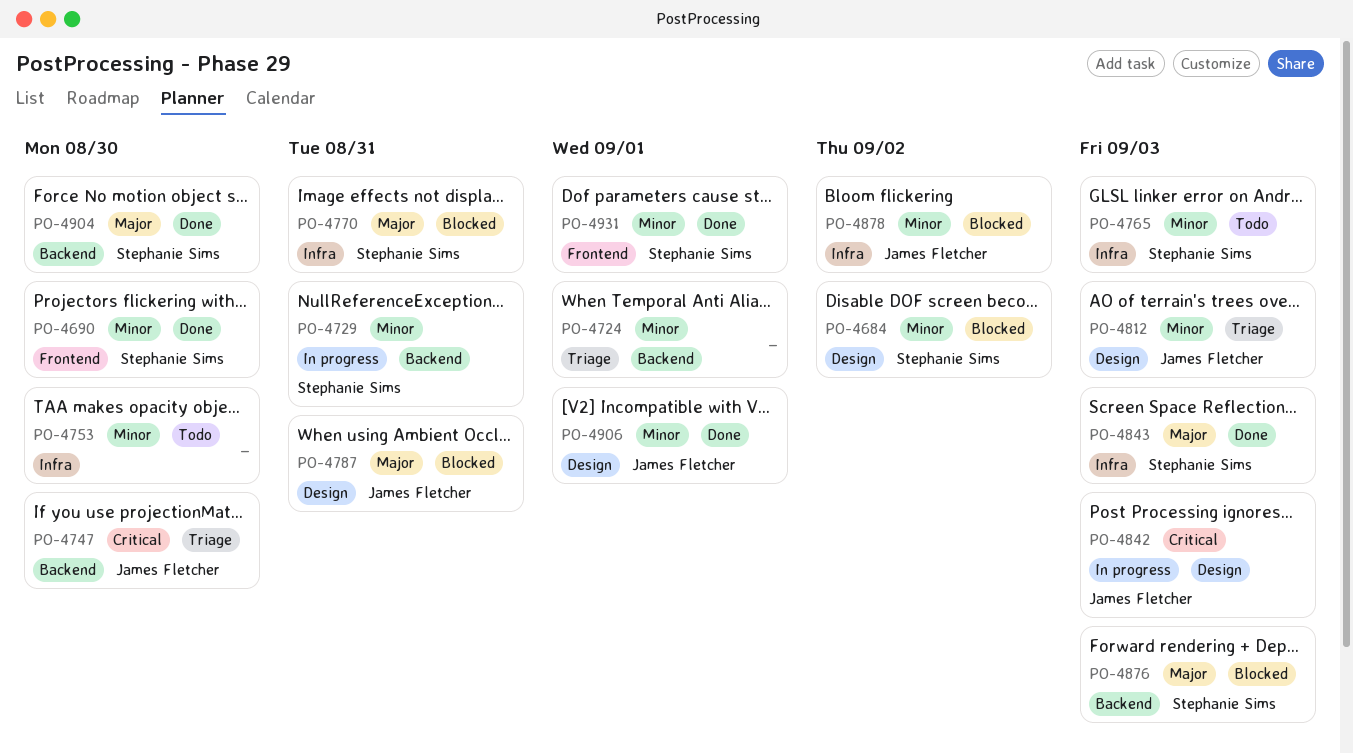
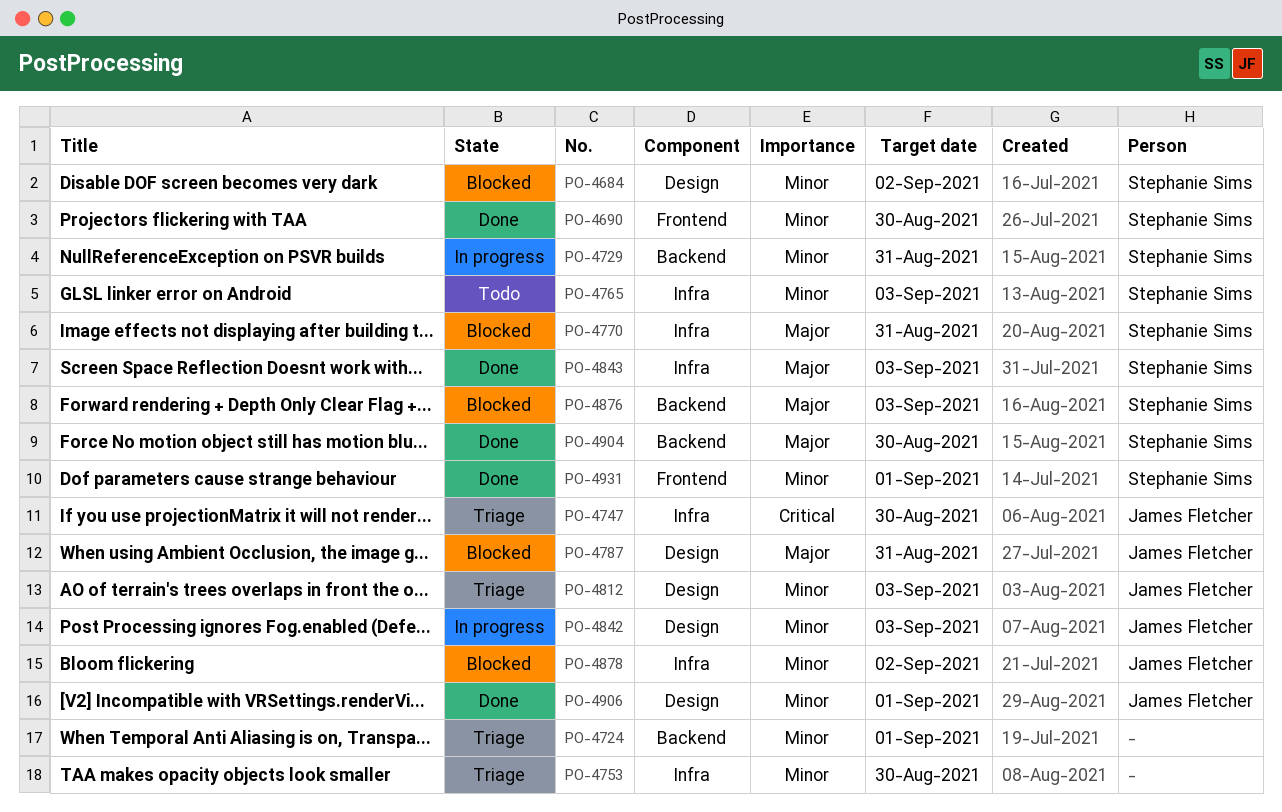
PO-4747, label: Backend -> Infra
PO-4753, status: Todo -> Triage
PO-4842, priority: Critical -> Minor

